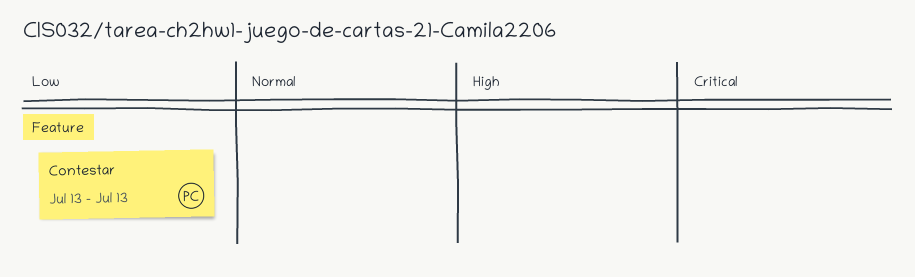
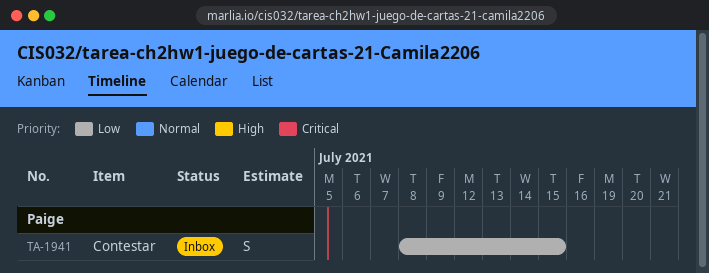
Contestar, start: Jul 13 -> Jul 8
Contestar, due: Jul 13 -> Jul 15

